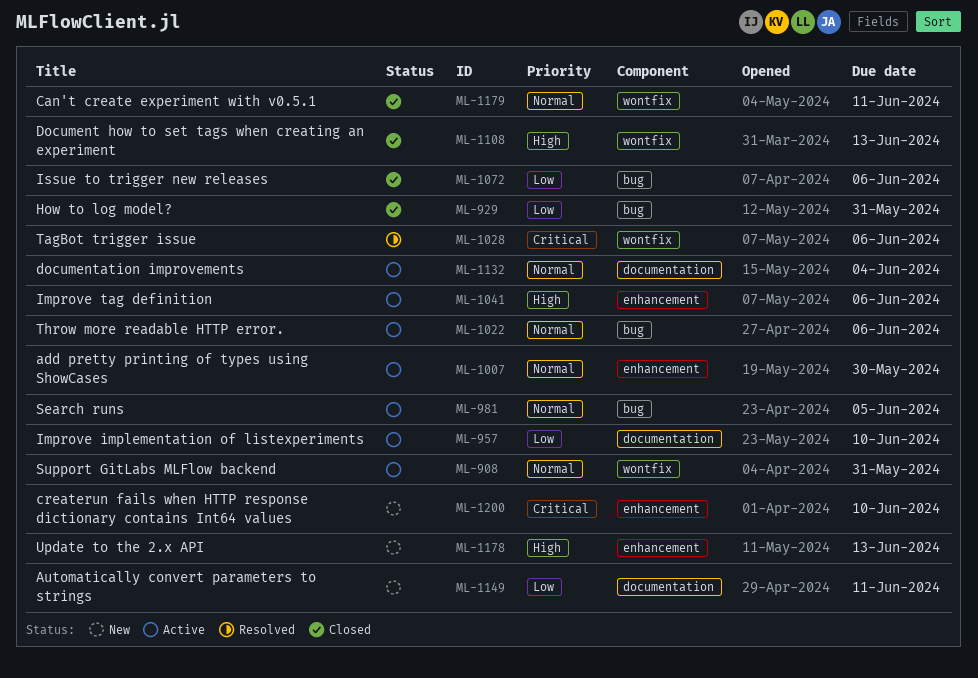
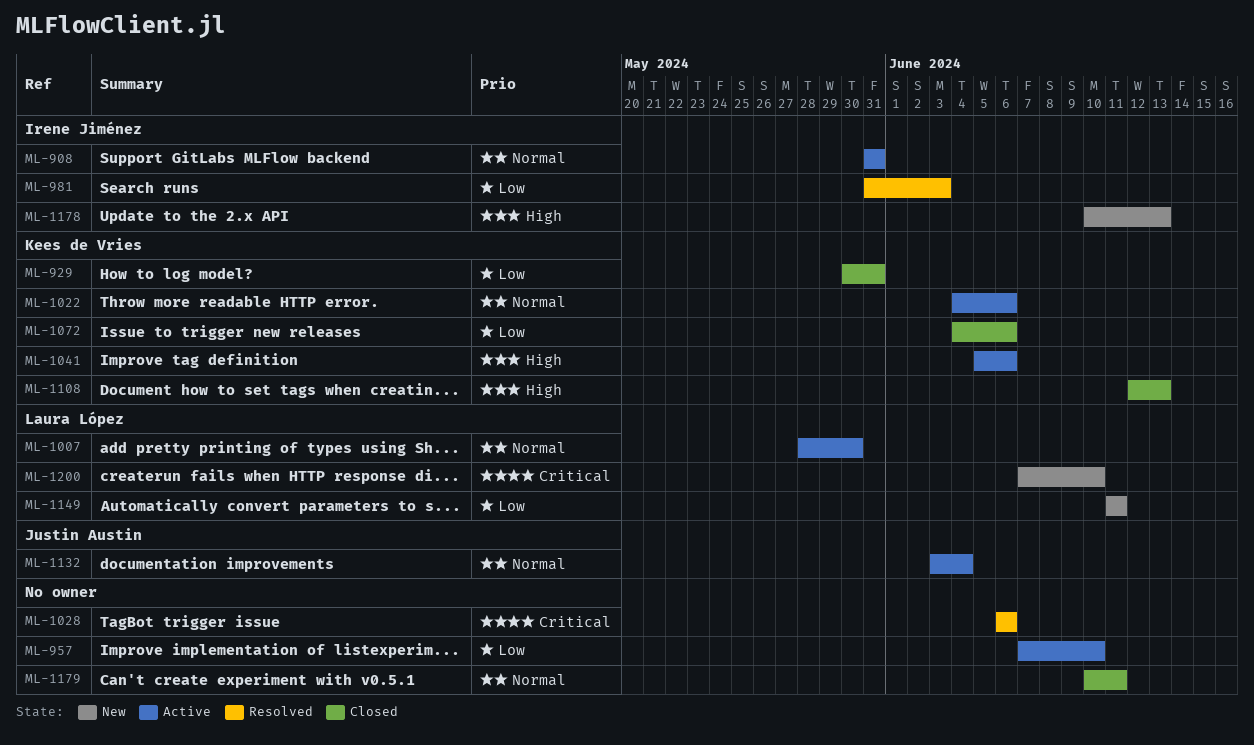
ML-981, status: Active -> Resolved
ML-981, priority: Normal -> Low
ML-981, due: Jun 5 -> Jun 3

